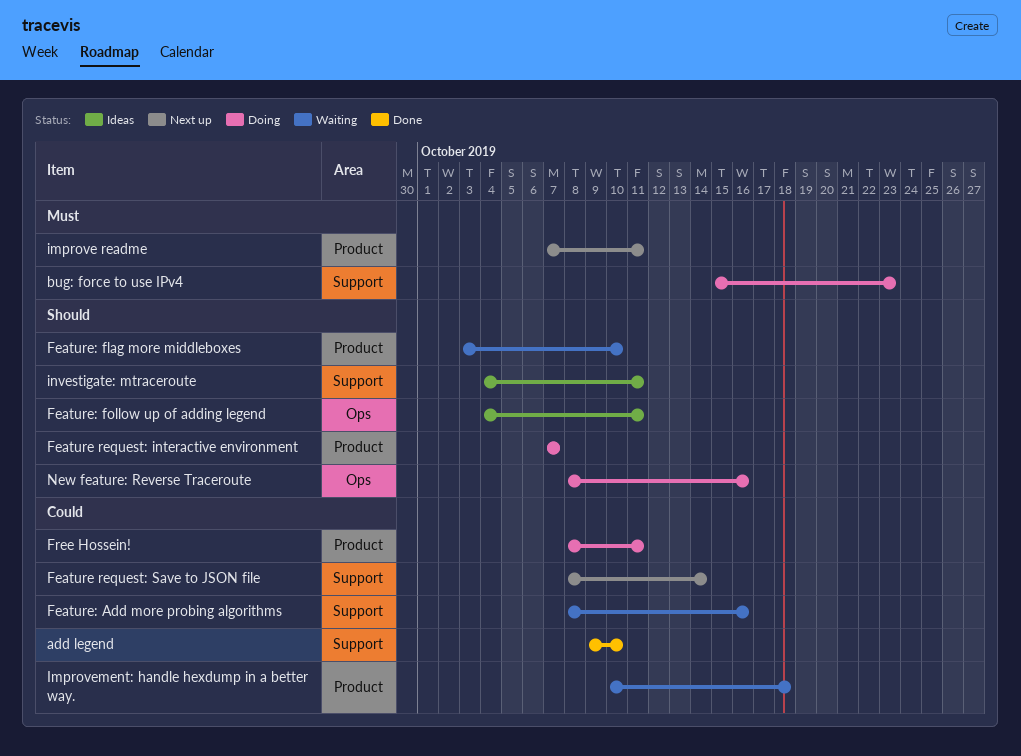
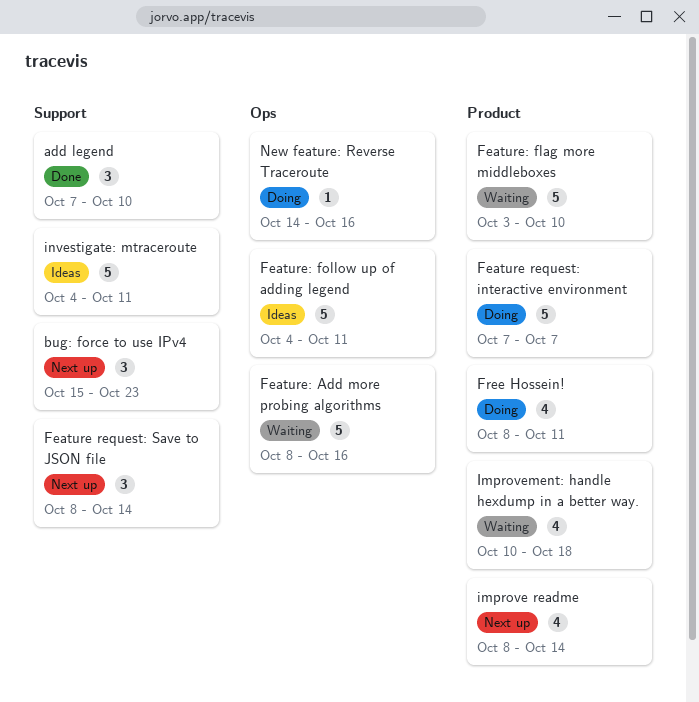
add legend, start: Oct 9 -> Oct 7
bug: force to use IPv4, status: Doing -> Next up
Feature: Add more probing algorithms, label: Support -> Ops
improve readme, start: Oct 7 -> Oct 8
improve readme, due: Oct 11 -> Oct 14
New feature: Reverse Traceroute, start: Oct 8 -> Oct 14

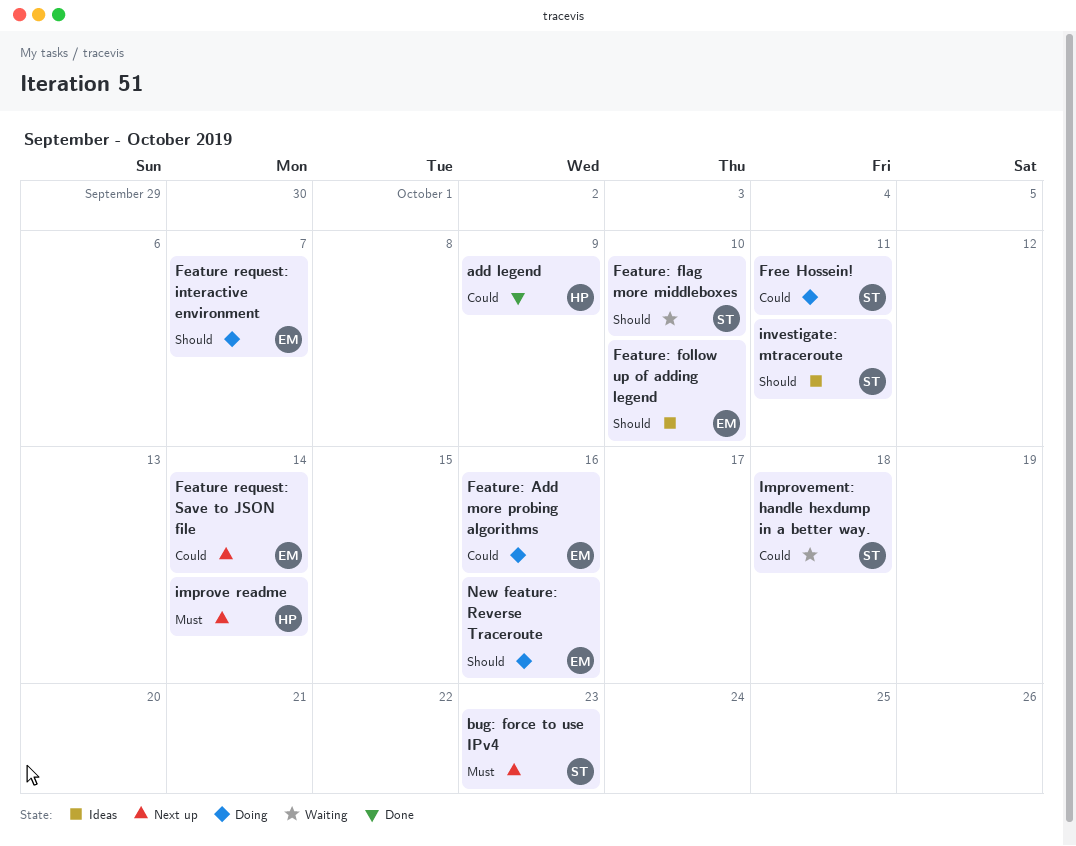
add legend, due: Oct 10 -> Oct 9
Feature: Add more probing algorithms, status: Waiting -> Doing
Feature: follow up of adding legend, due: Oct 11 -> Oct 10

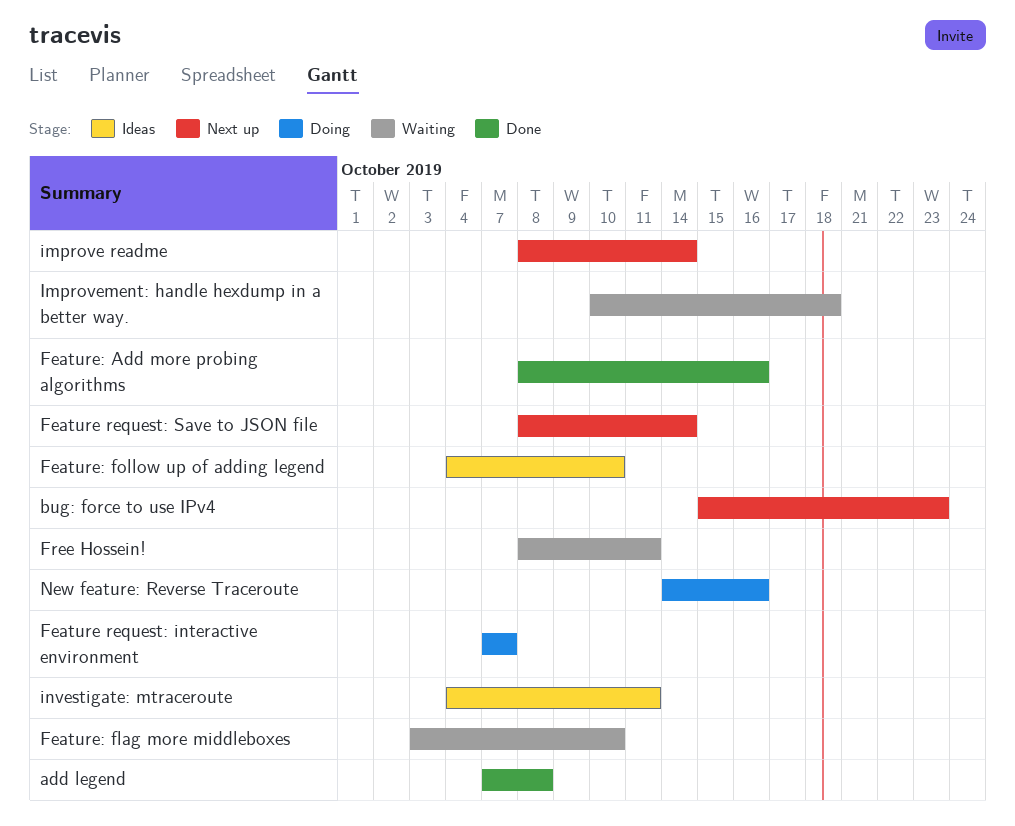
add legend, due: Oct 9 -> Oct 8
Feature: Add more probing algorithms, status: Doing -> Done
Free Hossein!, status: Doing -> Waiting

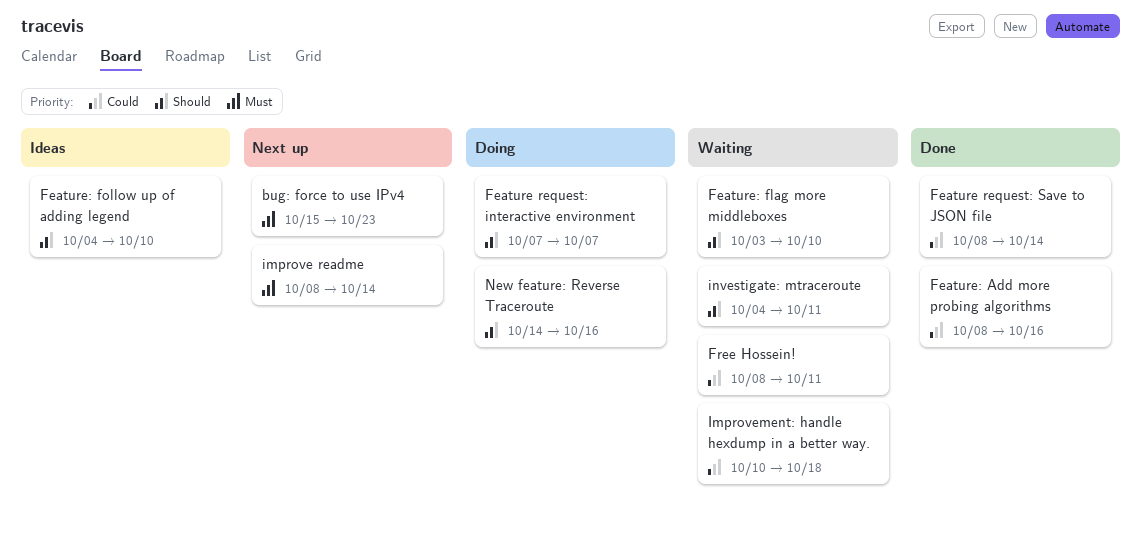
add legend: present -> none
Feature request: Save to JSON file, status: Next up -> Done
investigate: mtraceroute, status: Ideas -> Waiting

